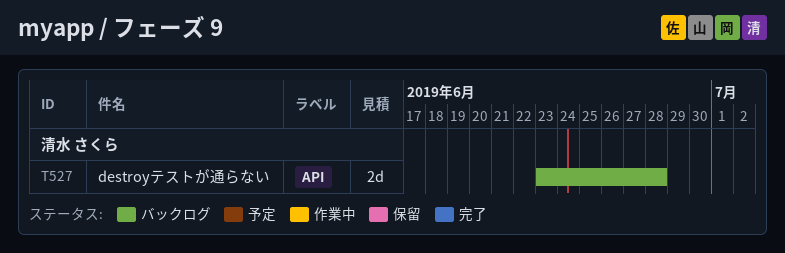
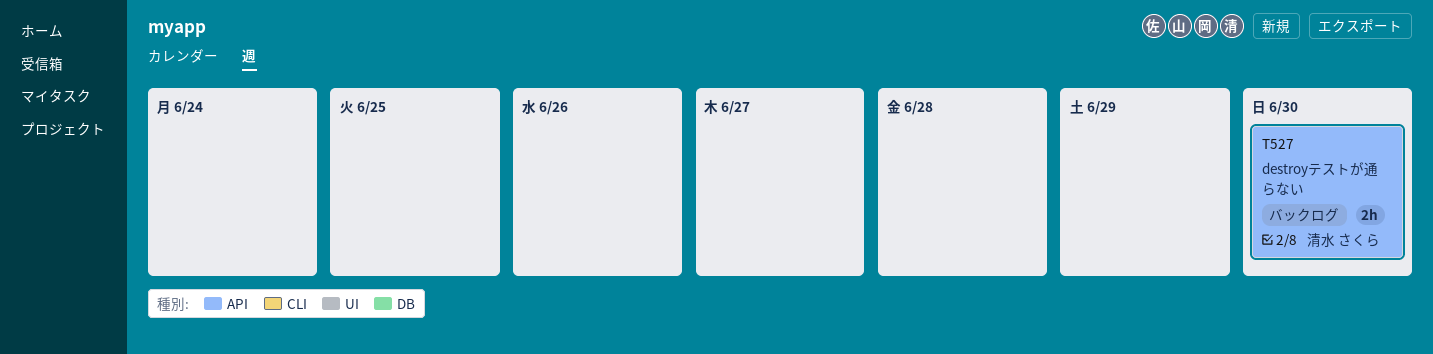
T527, estimate: 2d -> 2h
T527, due: Jun 28 -> Jun 30

